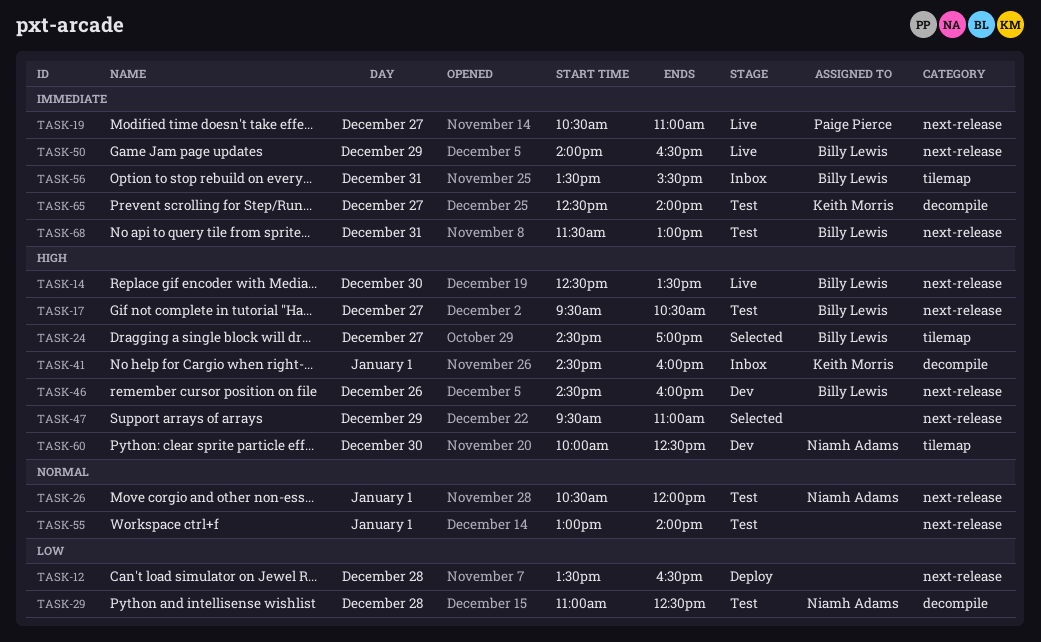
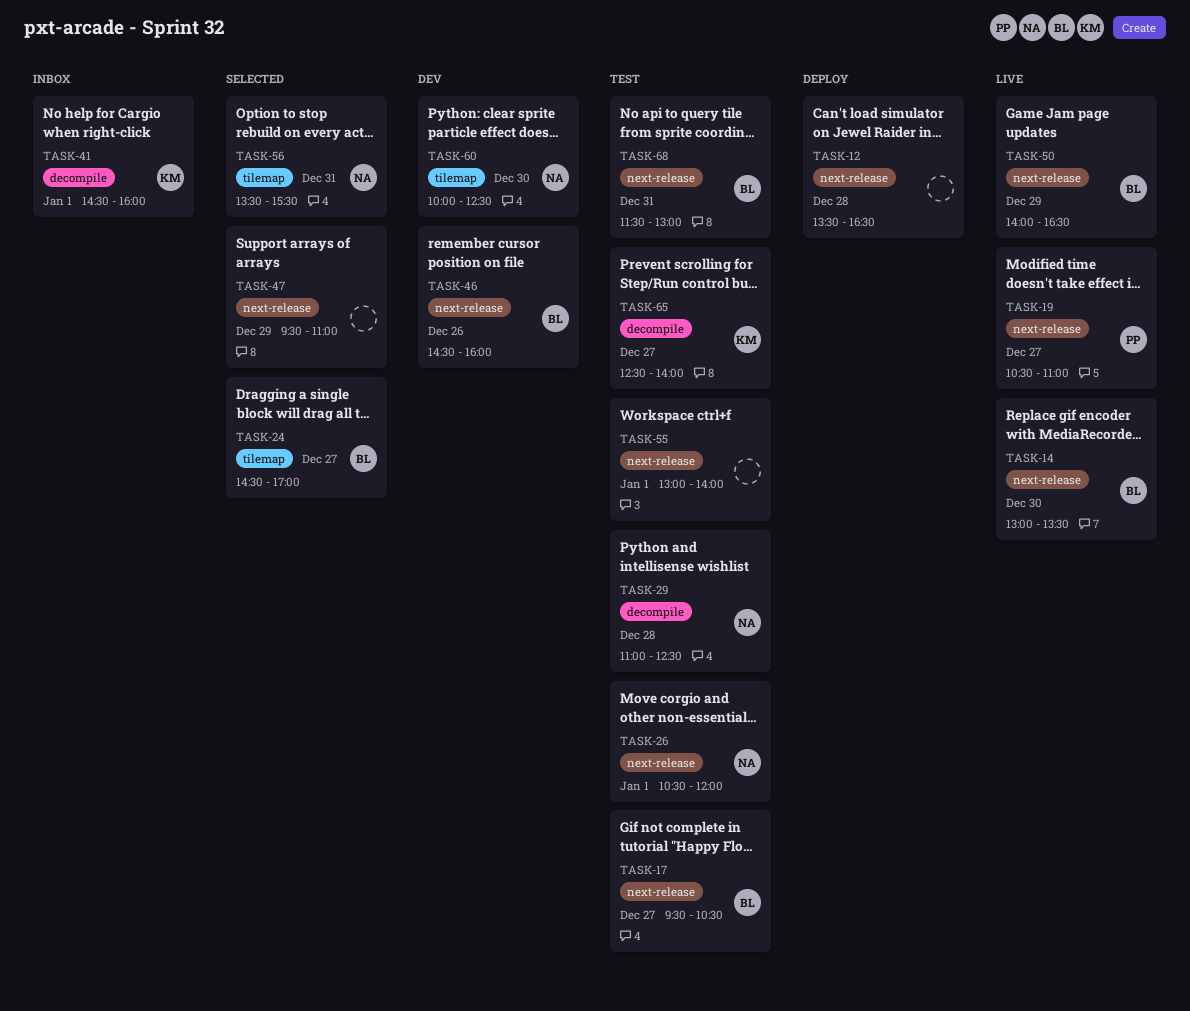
TASK-14, begins: 12:30 -> 13:00
TASK-56, status: Inbox -> Selected
TASK-56, owner: Billy Lewis -> Niamh Adams

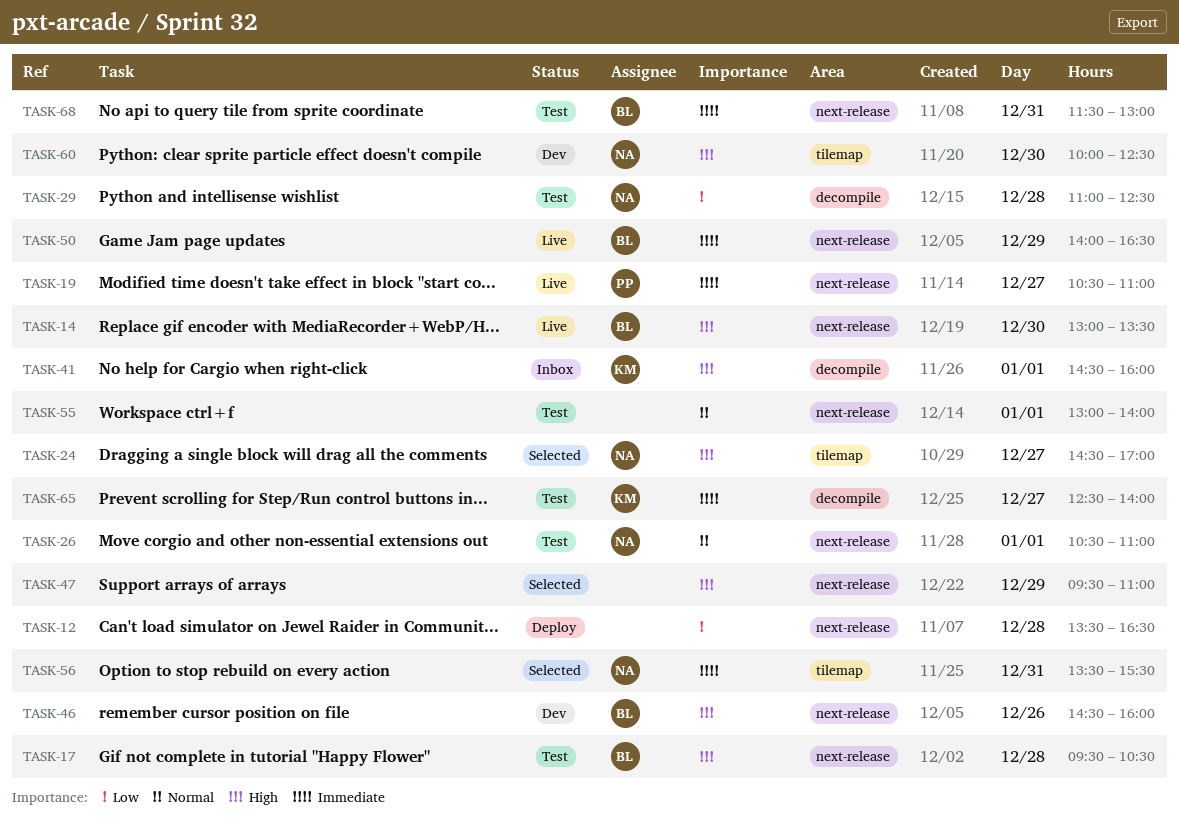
TASK-17, day: Dec 27 -> Dec 28
TASK-24, owner: BL -> NA
TASK-26, ends: 12:00 -> 11:00

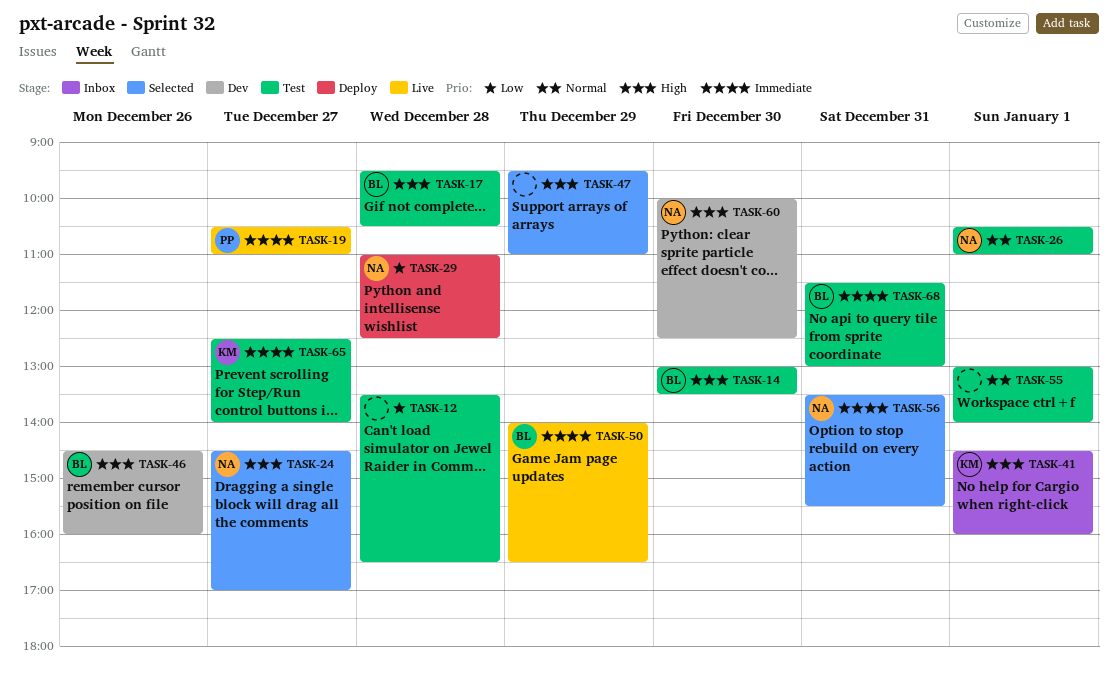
TASK-12, status: Deploy -> Test
TASK-14, status: Live -> Test
TASK-29, status: Test -> Deploy

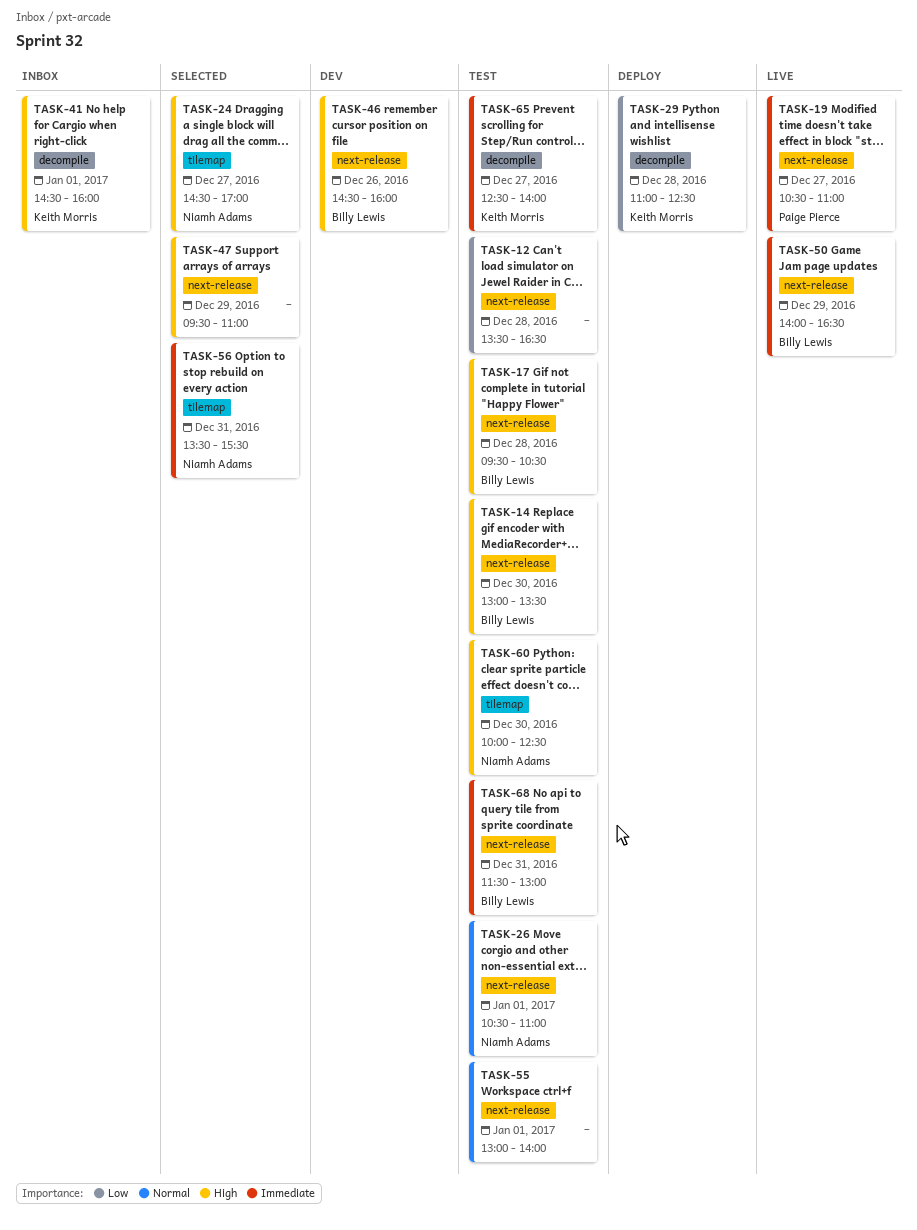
TASK-29, owner: Niamh Adams -> Keith Morris
TASK-60, status: Dev -> Test

